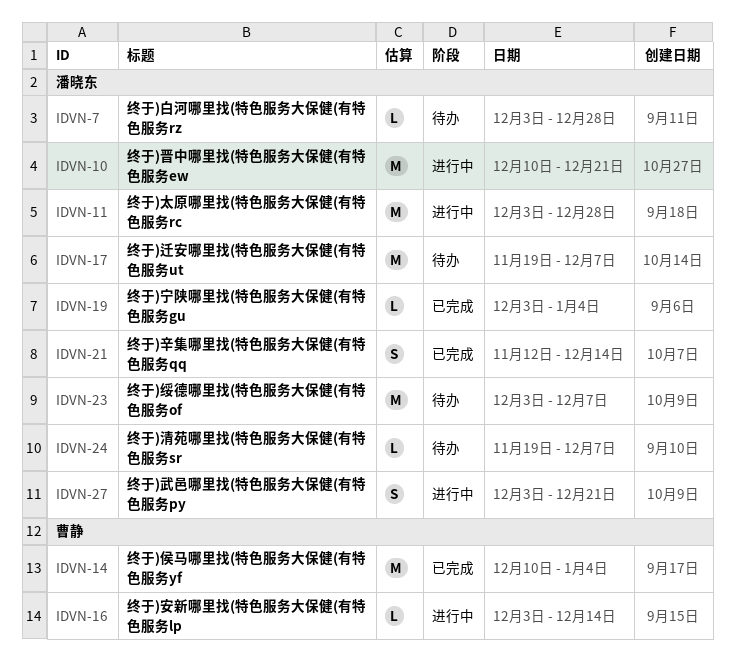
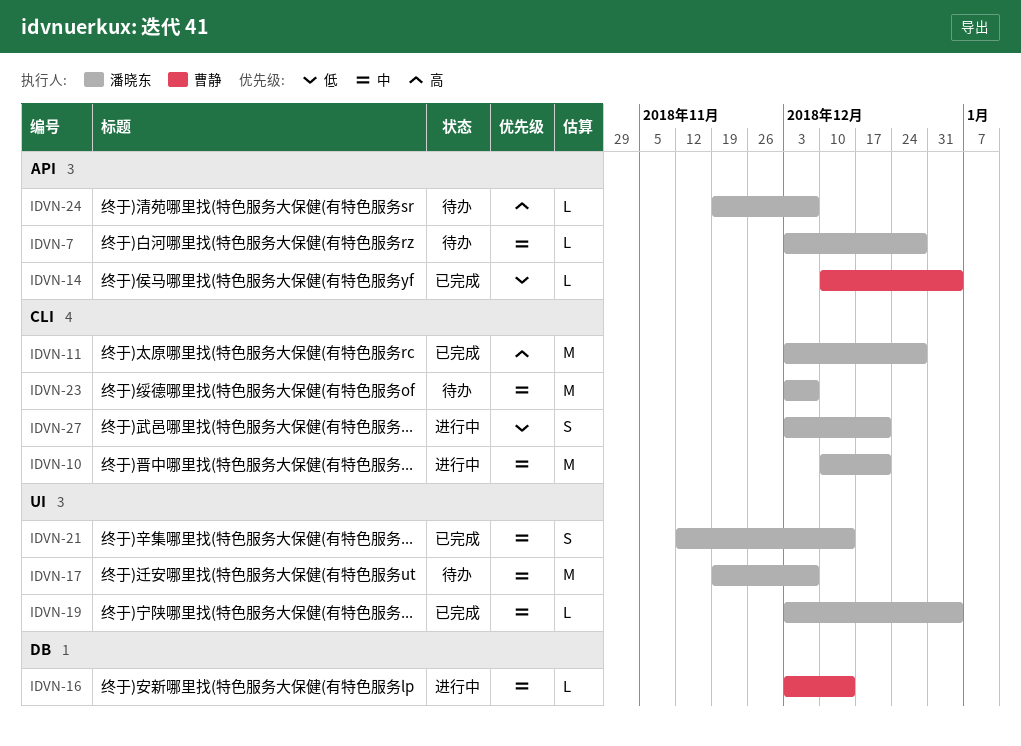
IDVN-11, status: 进行中 -> 已完成
IDVN-14, estimate: M -> L

